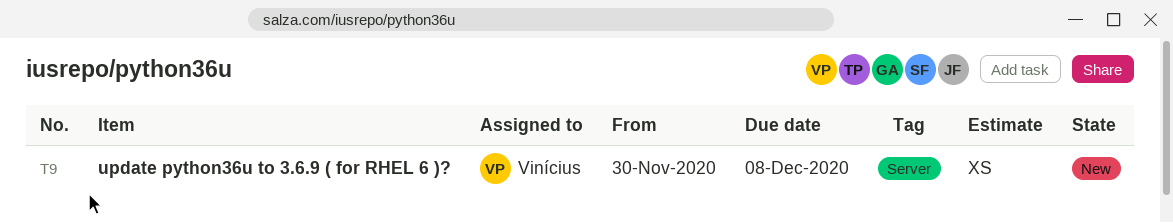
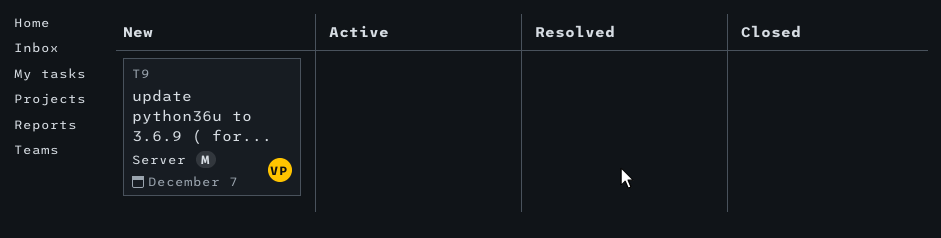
T9, estimate: XS -> M
T9, due: Dec 8 -> Dec 7

